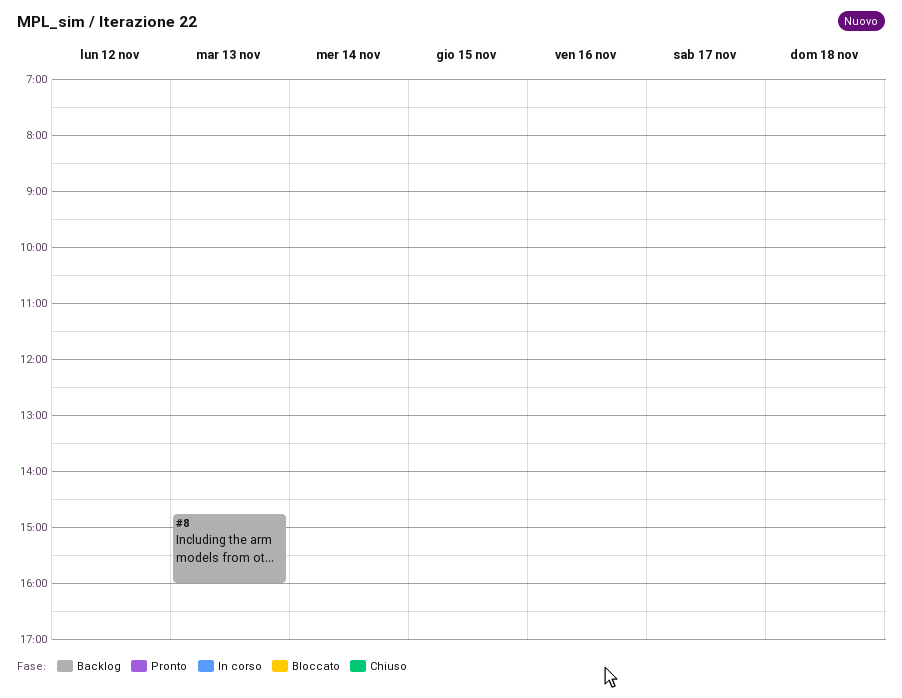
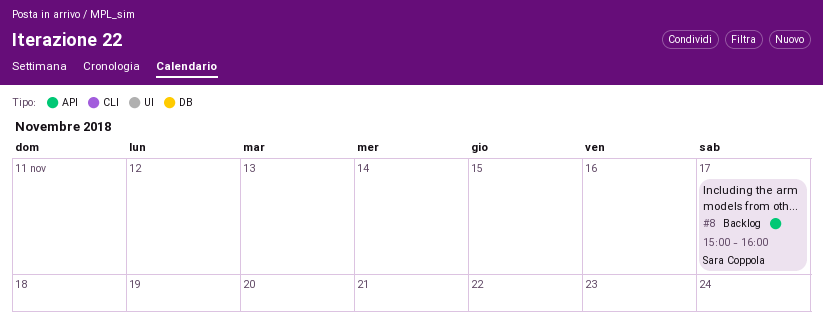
#8, day: Nov 13 -> Nov 17
#8, begins: 14:45 -> 15:00

